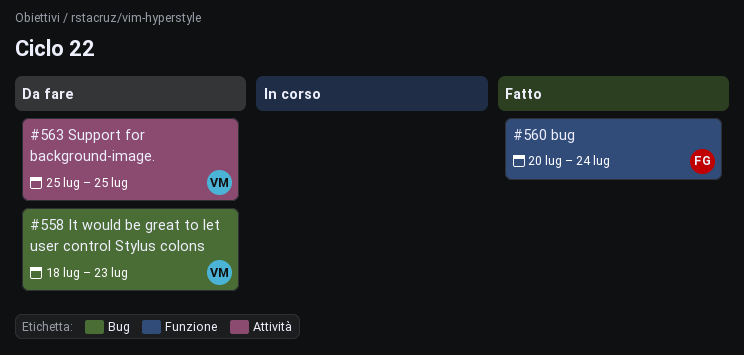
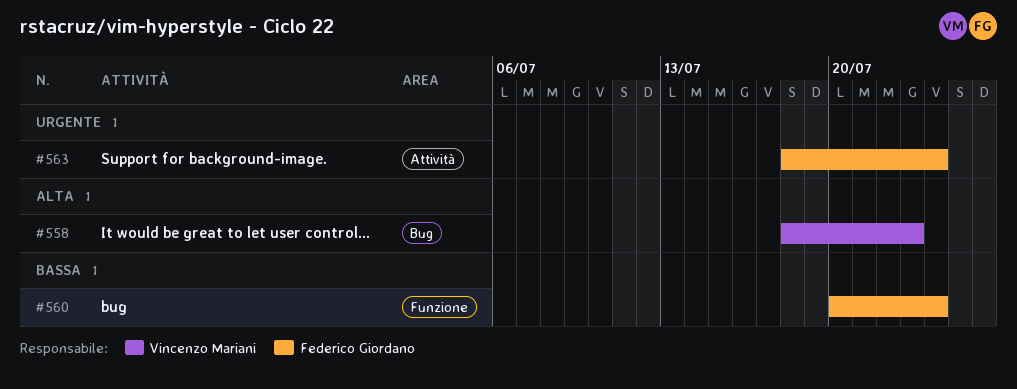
#563, owner: Vincenzo Mariani -> Federico Giordano
#563, start: Jul 25 -> Jul 18
#563, due: Jul 25 -> Jul 24

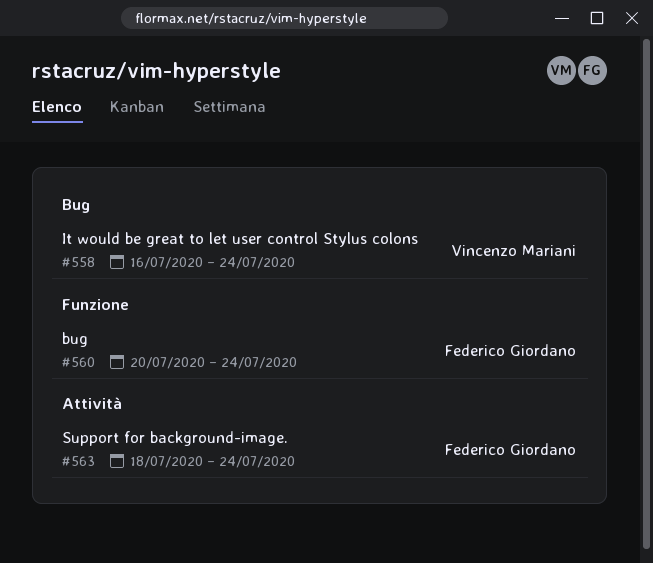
#558, start: Jul 18 -> Jul 16
#558, due: Jul 23 -> Jul 24

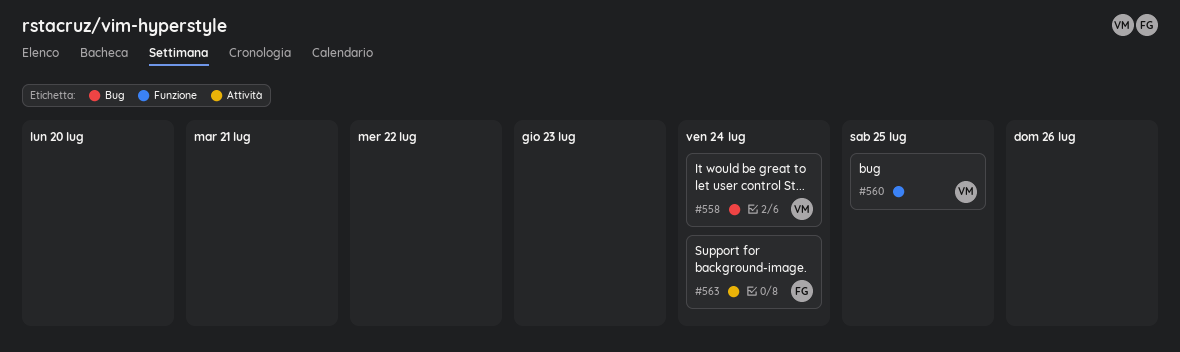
#560, owner: Federico Giordano -> Vincenzo Mariani
#560, due: Jul 24 -> Jul 25

